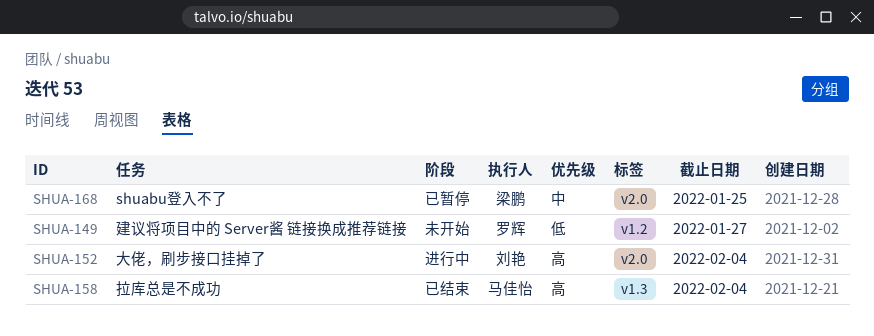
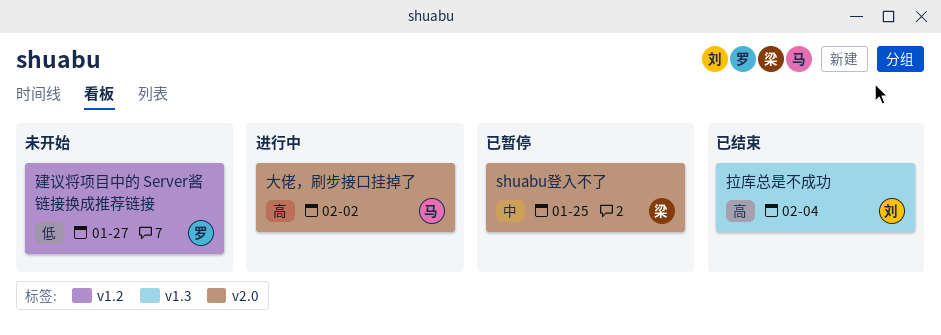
大佬，刷步接口挂掉了, owner: 刘艳 -> 马佳怡
大佬，刷步接口挂掉了, due: Feb 4 -> Feb 2
拉库总是不成功, owner: 马佳怡 -> 刘艳

